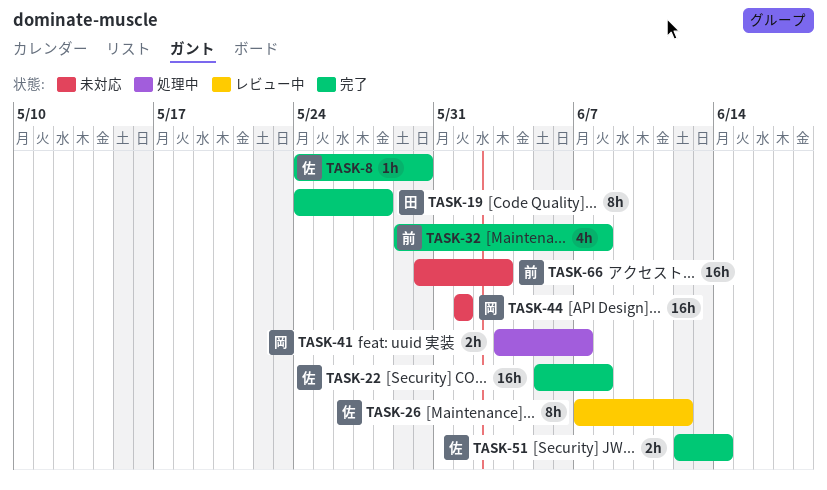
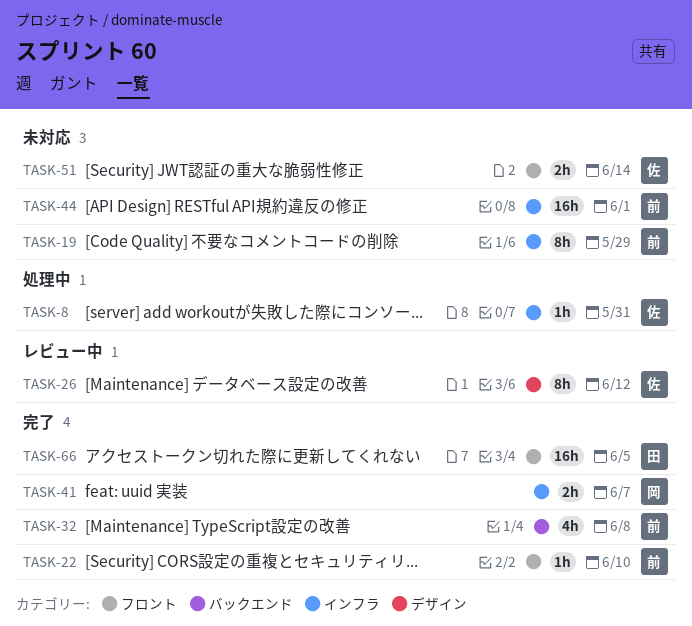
TASK-8, status: 完了 -> 処理中
TASK-8, due: May 30 -> May 31
TASK-19, status: 完了 -> 未対応
TASK-19, owner: 田 -> 前
TASK-19, due: May 28 -> May 29
TASK-22, owner: 佐 -> 前
TASK-22, estimate: 16h -> 1h
TASK-22, due: Jun 8 -> Jun 10
TASK-41, status: 処理中 -> 完了
TASK-44, owner: 岡 -> 前
TASK-51, status: 完了 -> 未対応
TASK-66, status: 未対応 -> 完了
TASK-66, owner: 前 -> 田
TASK-66, due: Jun 3 -> Jun 5

